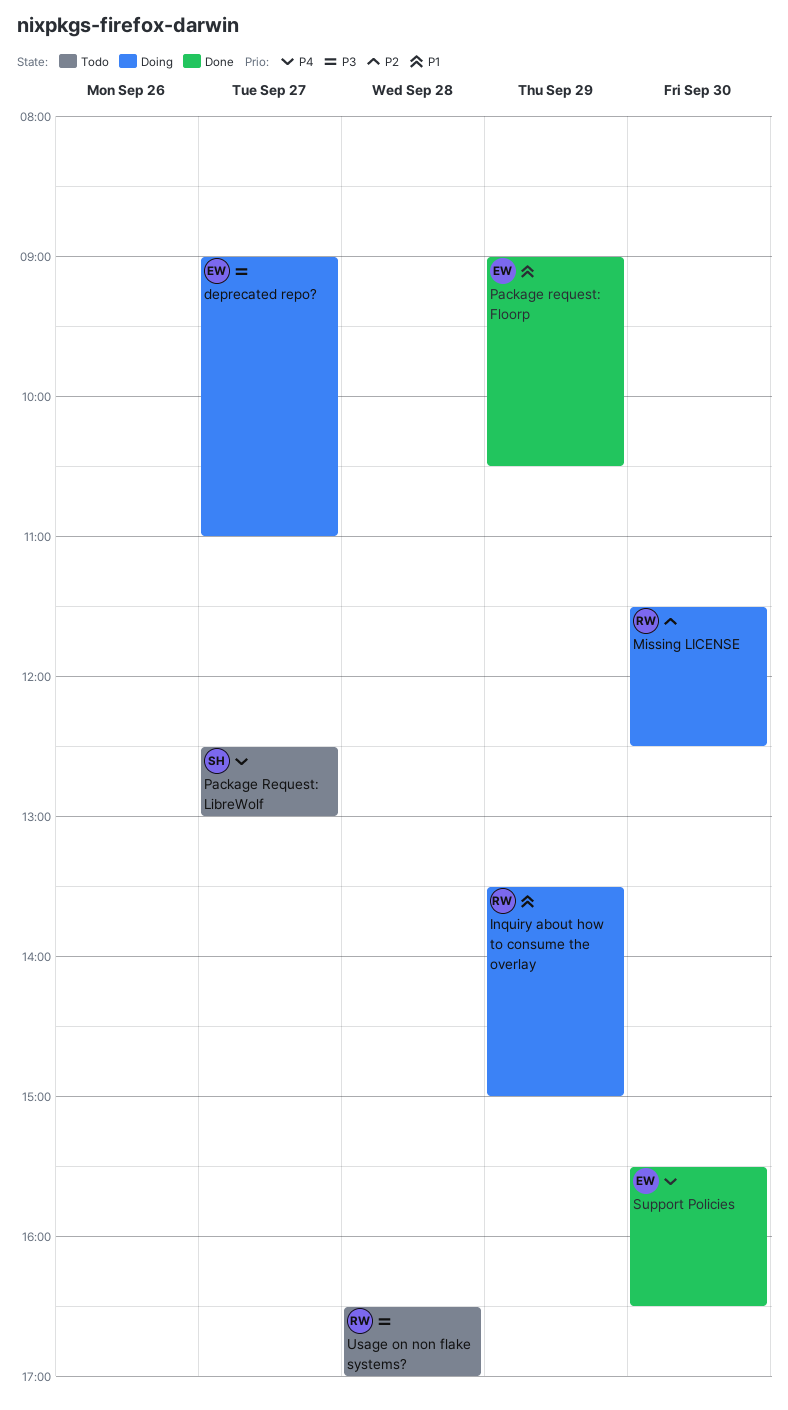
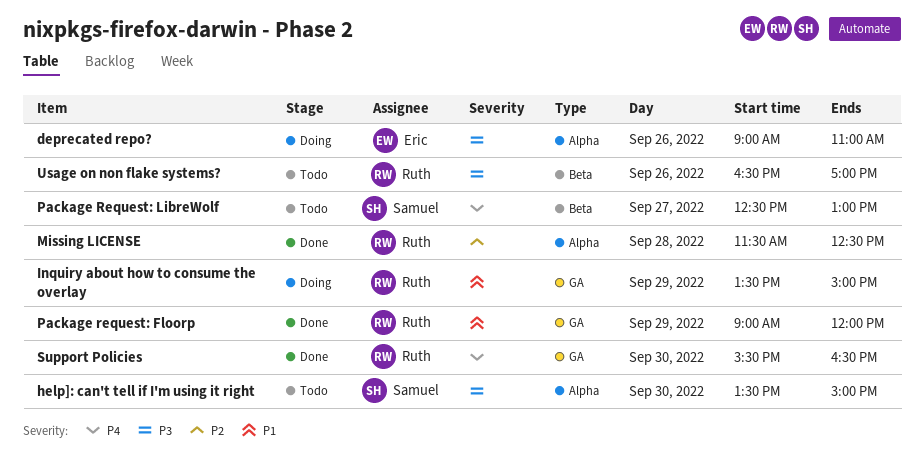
deprecated repo?, day: Sep 27 -> Sep 26
help]: can't tell if I'm using it right: none -> present
Missing LICENSE, status: Doing -> Done
Missing LICENSE, day: Sep 30 -> Sep 28
Package request: Floorp, owner: Eric -> Ruth
Package request: Floorp, ends: 10:30 -> 12:00
Support Policies, owner: Eric -> Ruth
Usage on non flake systems?, day: Sep 28 -> Sep 26

